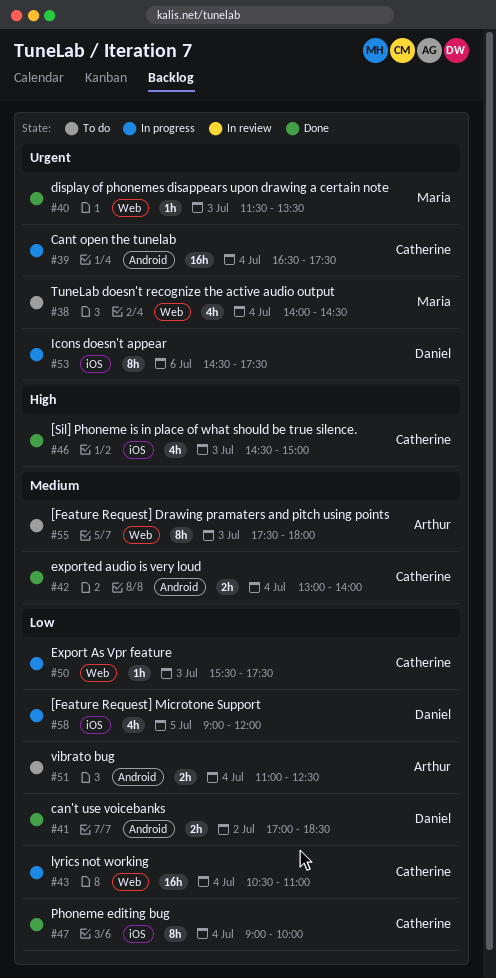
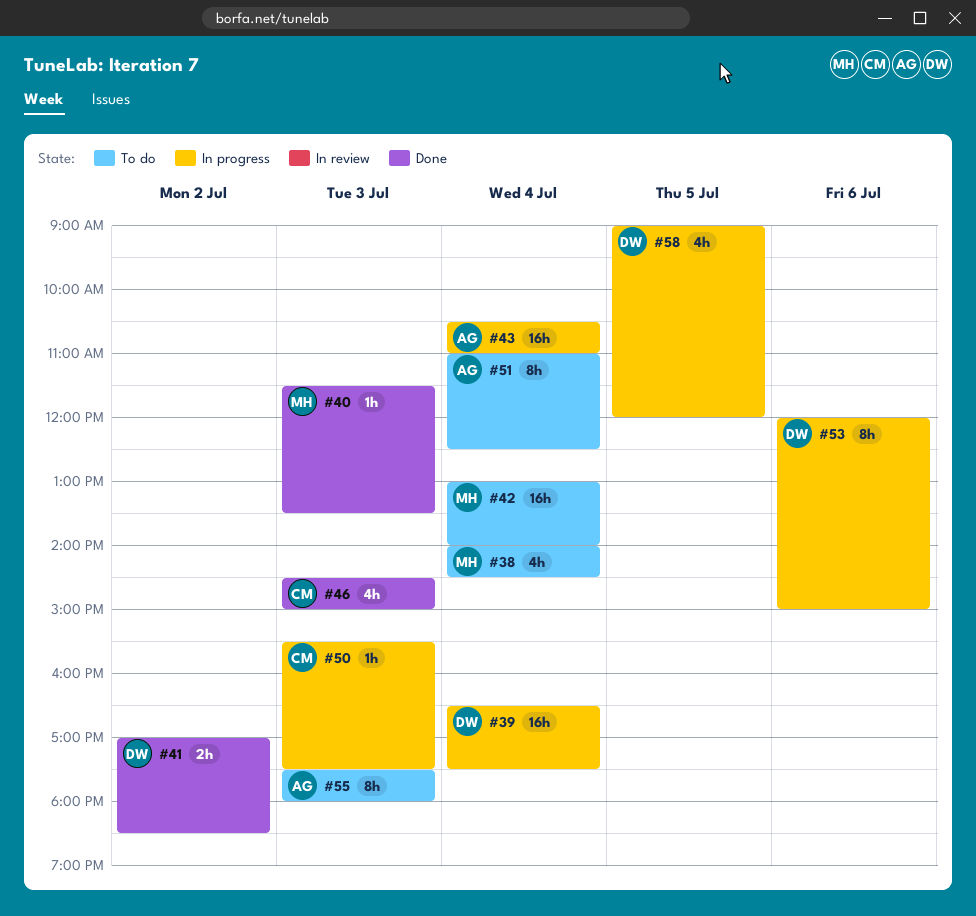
#39, owner: Catherine -> Daniel
#42, status: Done -> To do
#42, owner: Catherine -> Maria
#42, estimate: 2h -> 16h
#43, owner: Catherine -> Arthur
#47: present -> none
#51, estimate: 2h -> 8h
#53, begins: 14:30 -> 12:00
#53, ends: 17:30 -> 15:00

